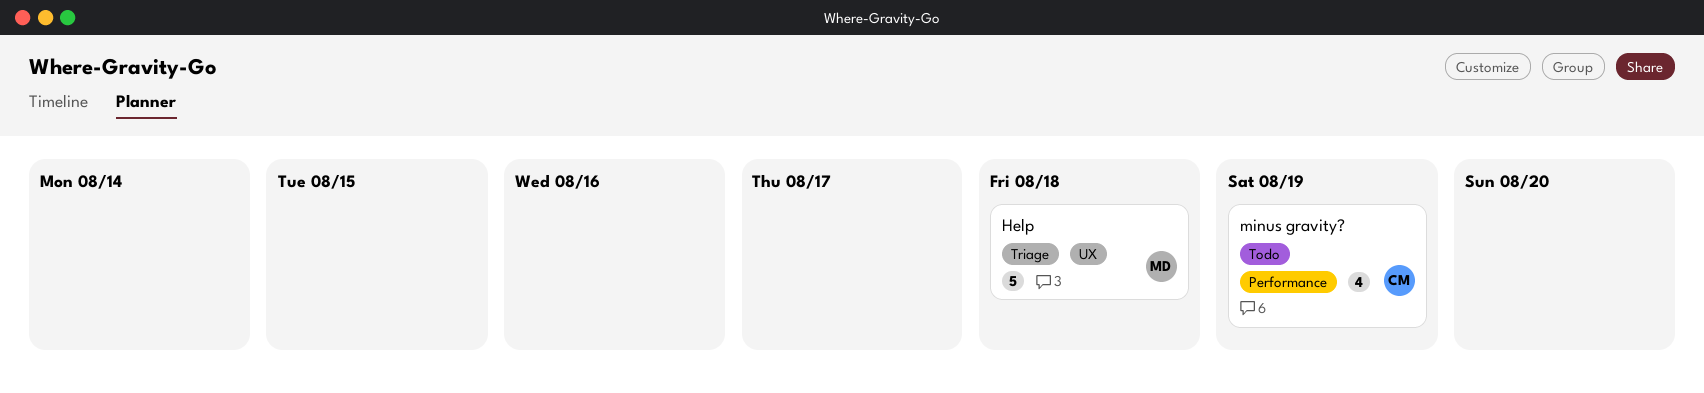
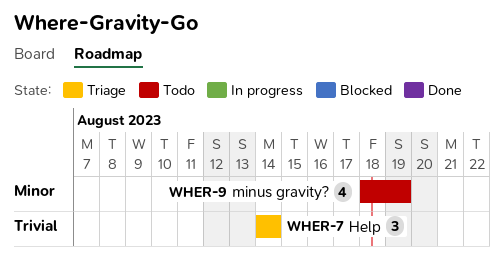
Help, estimate: 5 -> 3
Help, due: Aug 18 -> Aug 14

